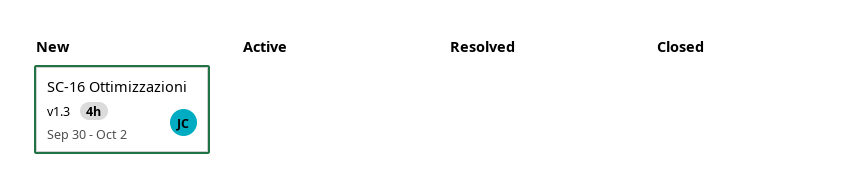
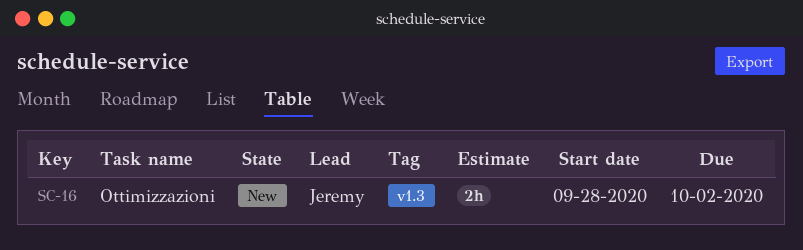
SC-16, estimate: 4h -> 2h
SC-16, start: Sep 30 -> Sep 28

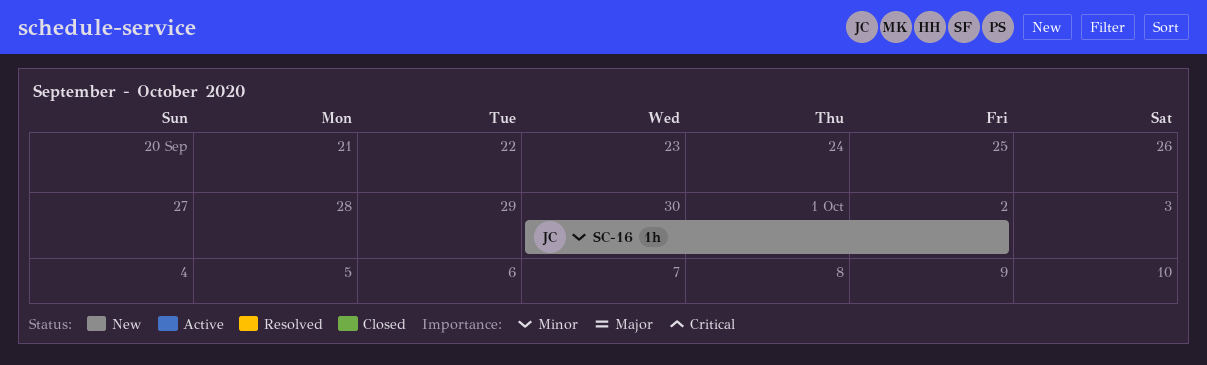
SC-16, estimate: 2h -> 1h
SC-16, start: Sep 28 -> Sep 30

